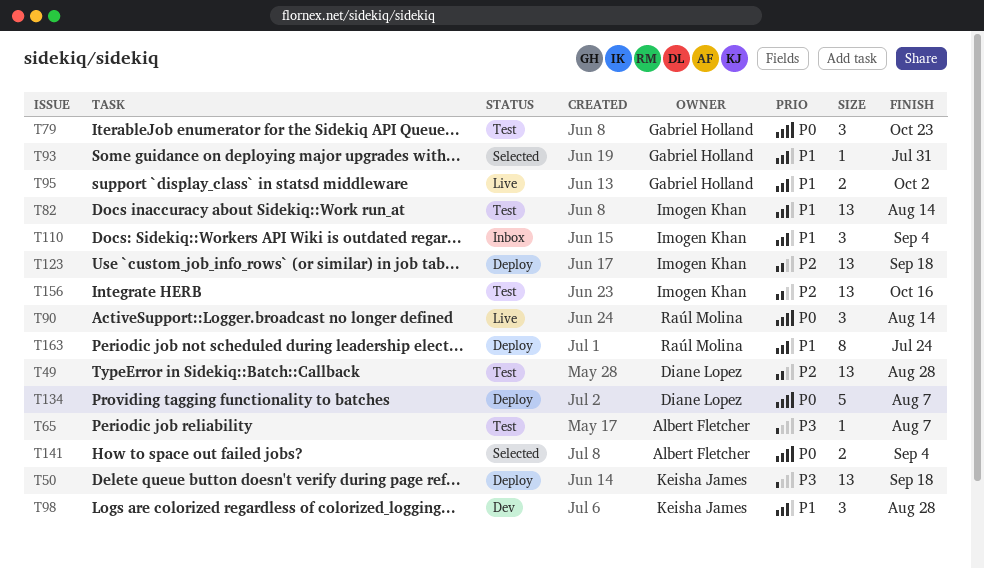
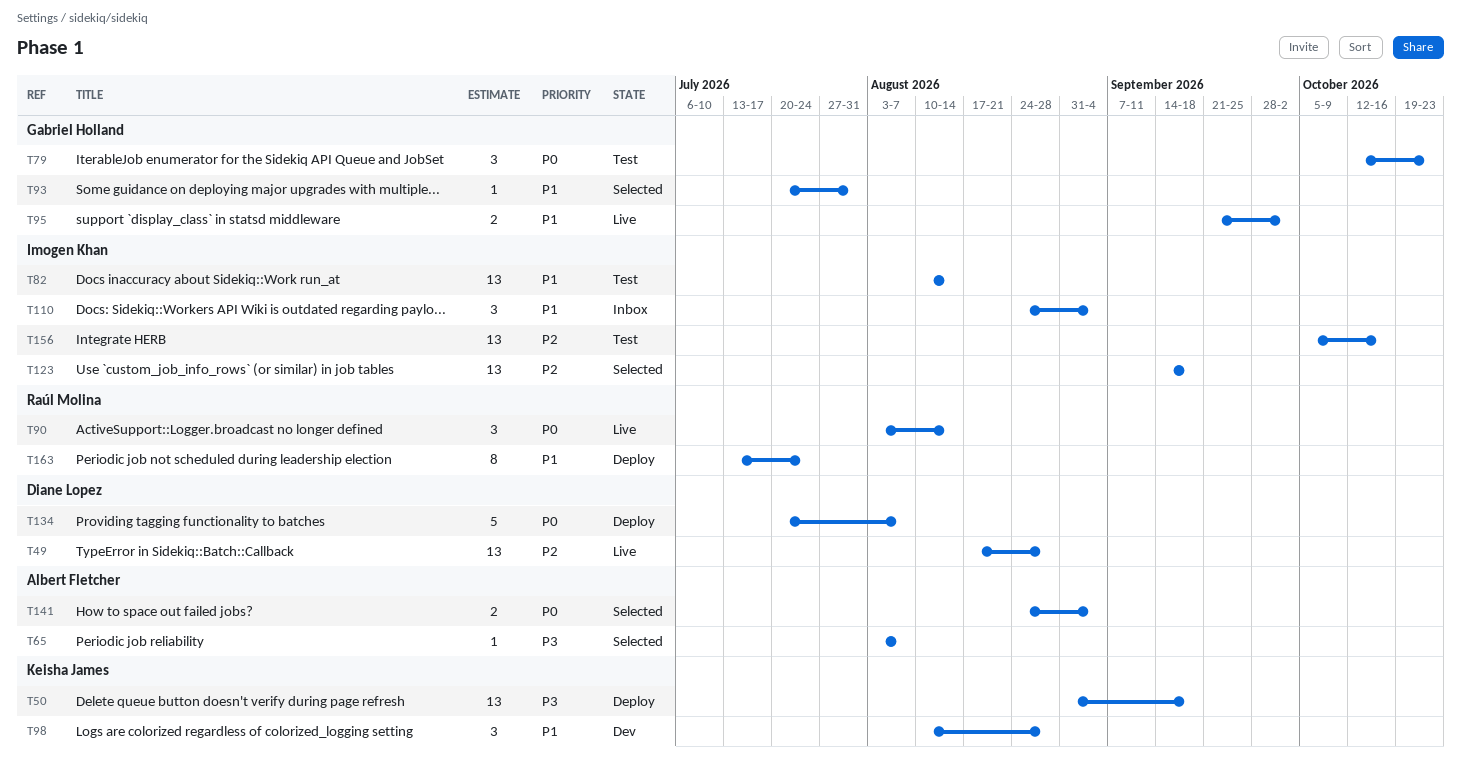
T49, status: Test -> Live
T65, status: Test -> Selected
T123, status: Deploy -> Selected

